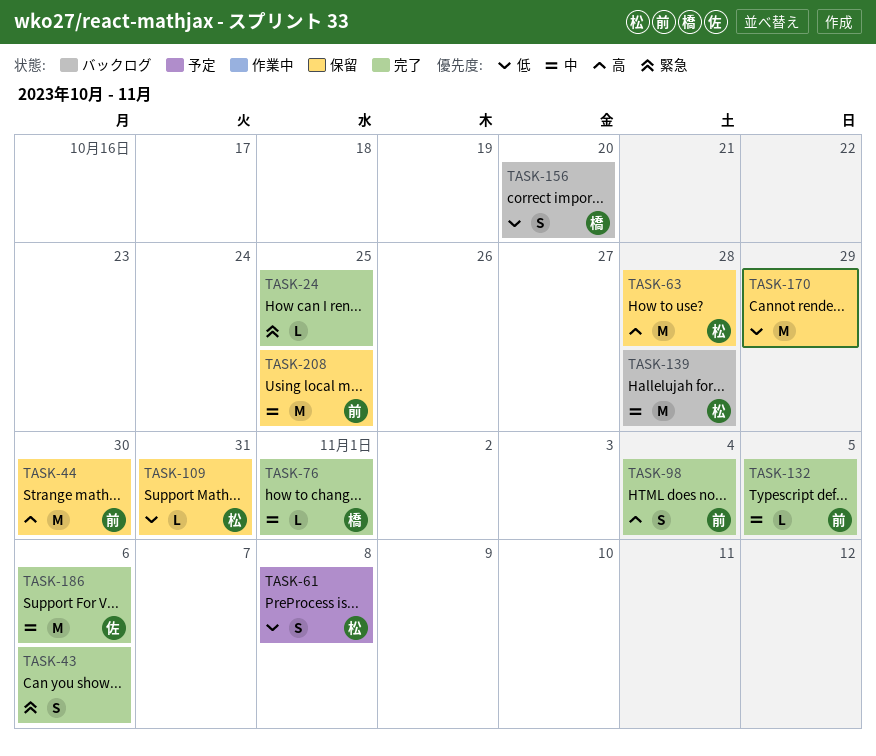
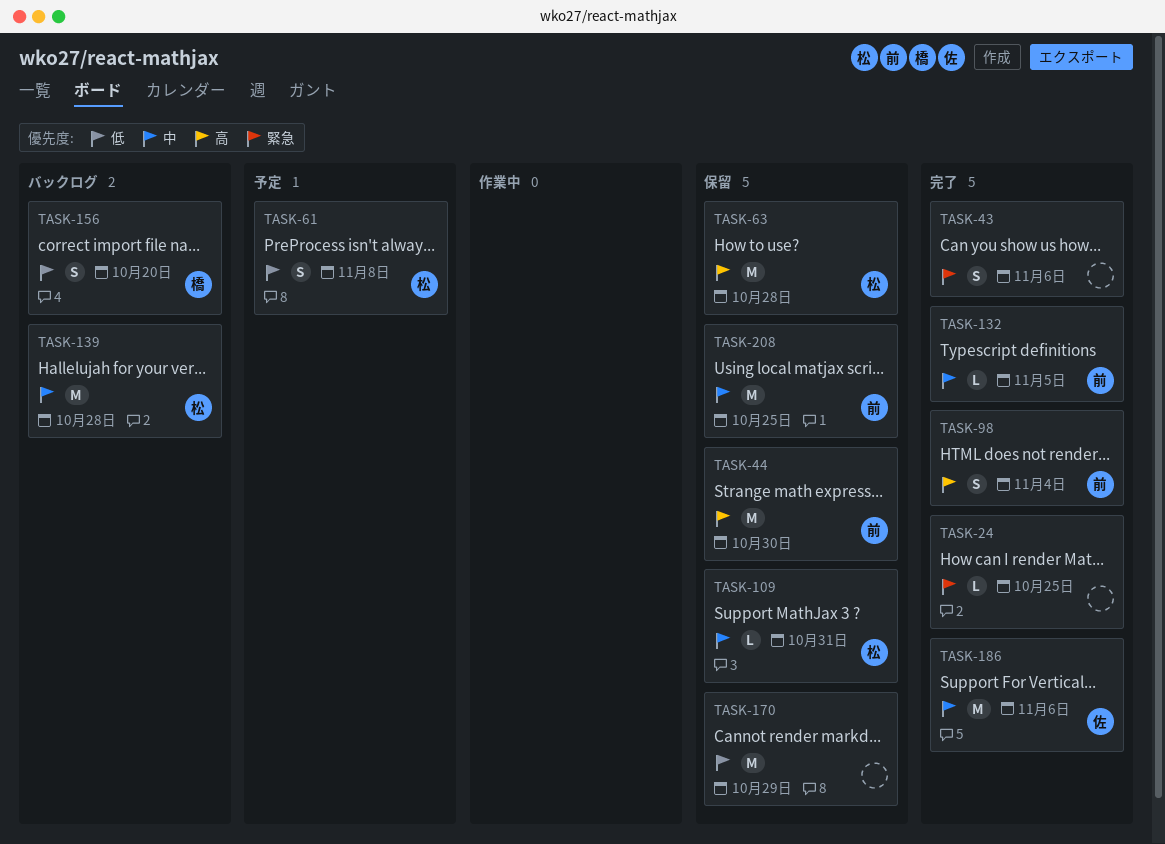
TASK-76: present -> none
TASK-109, priority: 低 -> 中

